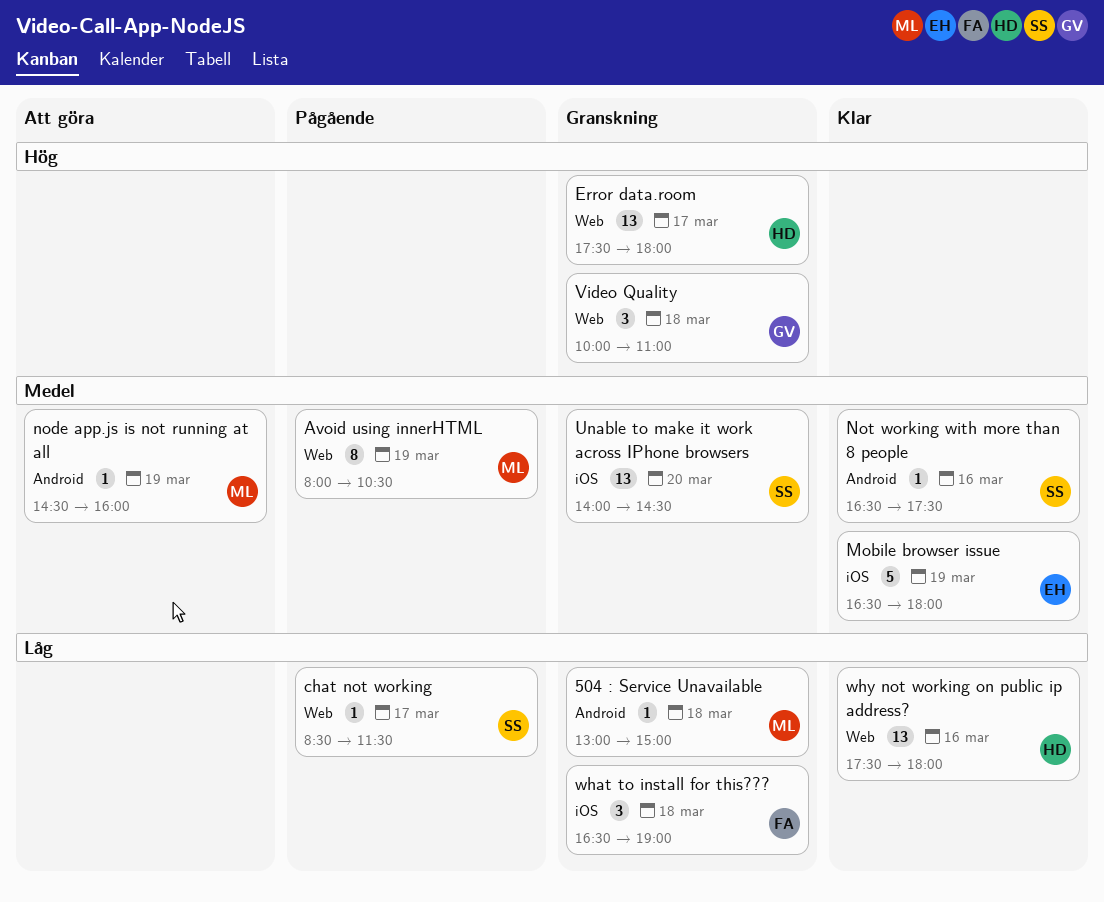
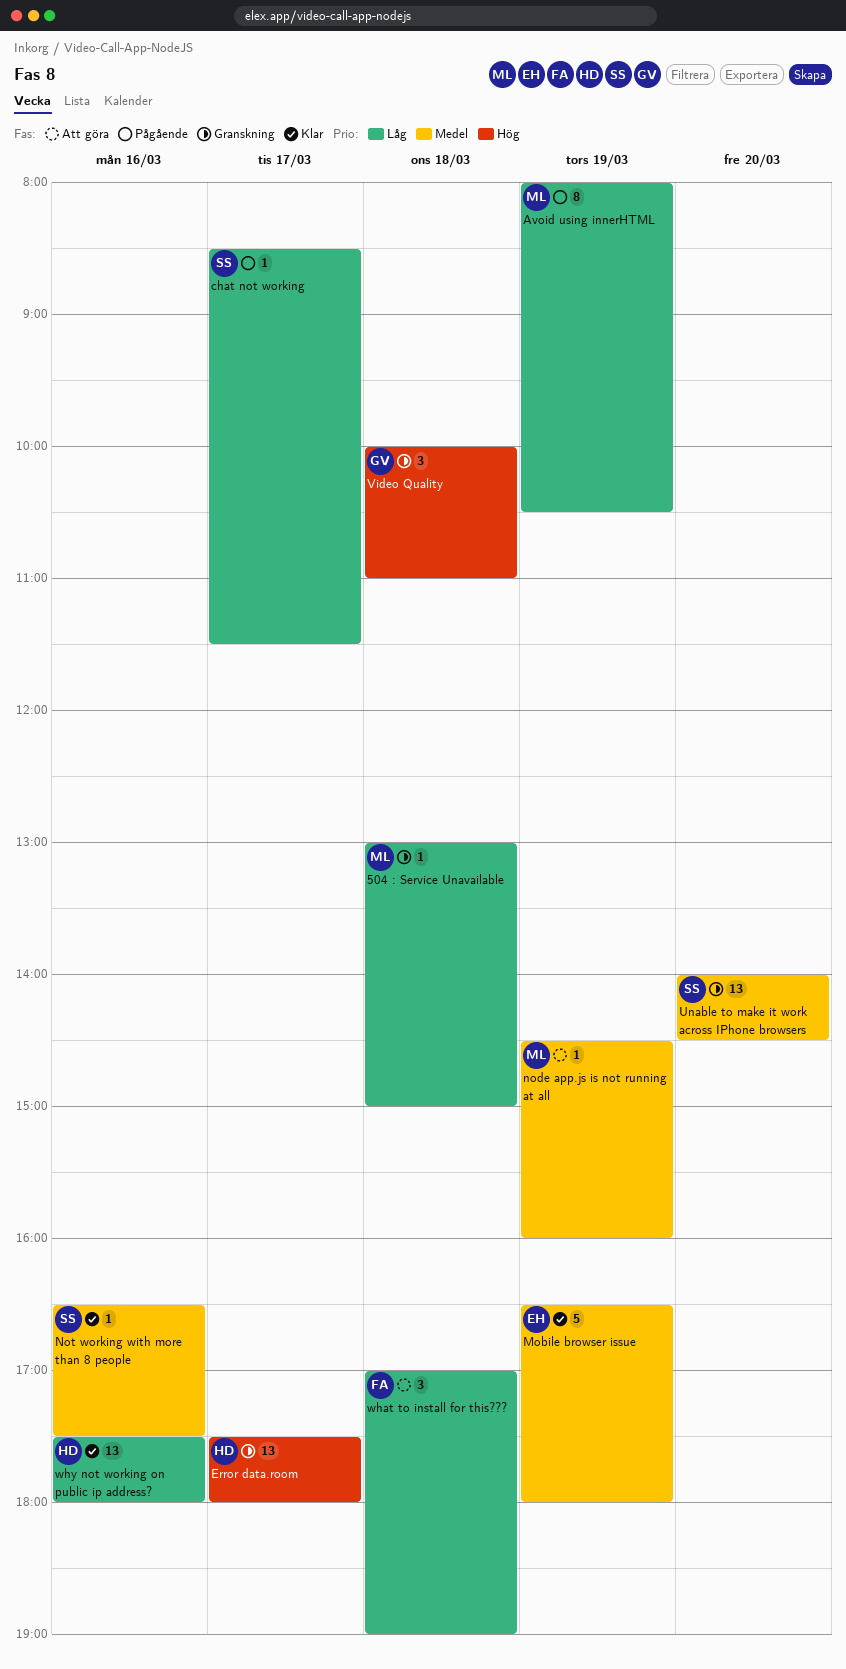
Avoid using innerHTML, priority: Medel -> Låg
what to install for this???, status: Granskning -> Att göra
what to install for this???, begins: 16:30 -> 17:00

